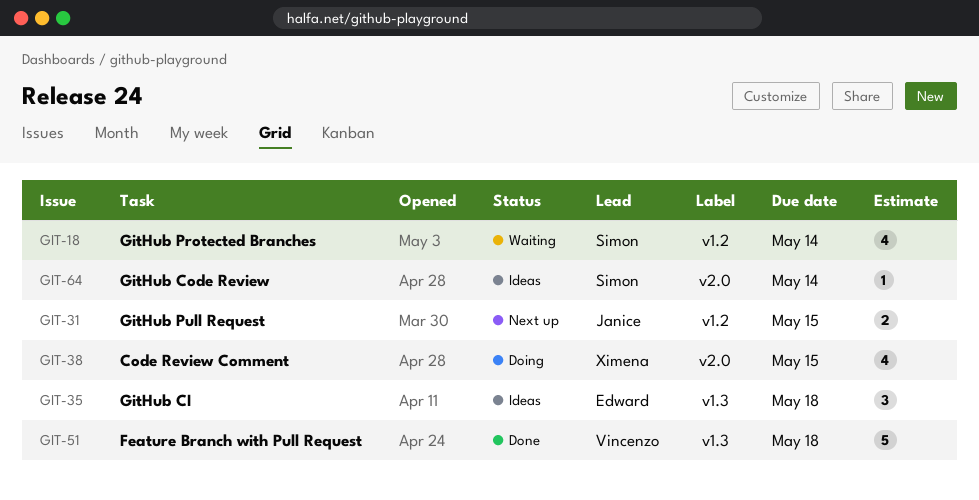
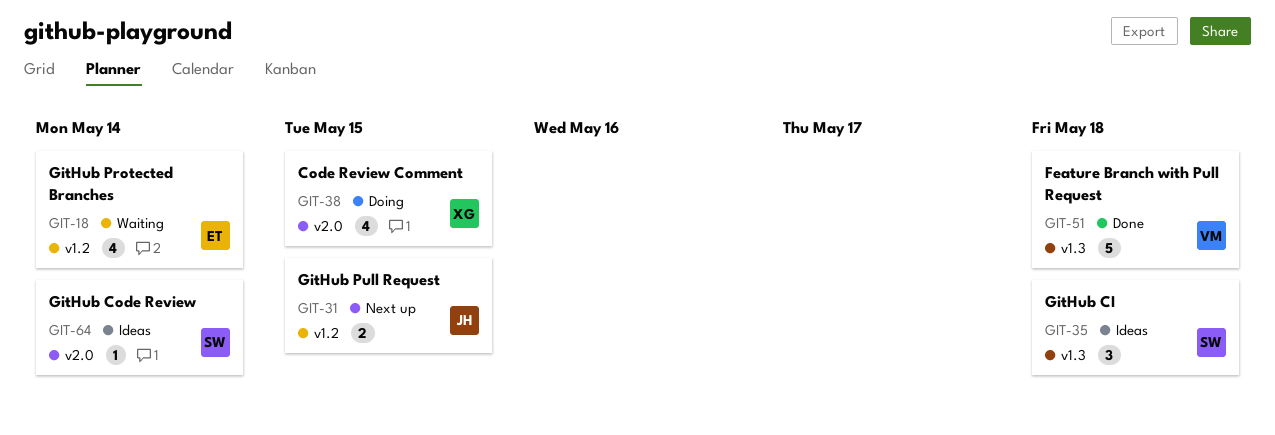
GIT-18, owner: Simon -> Edward
GIT-35, owner: Edward -> Simon

